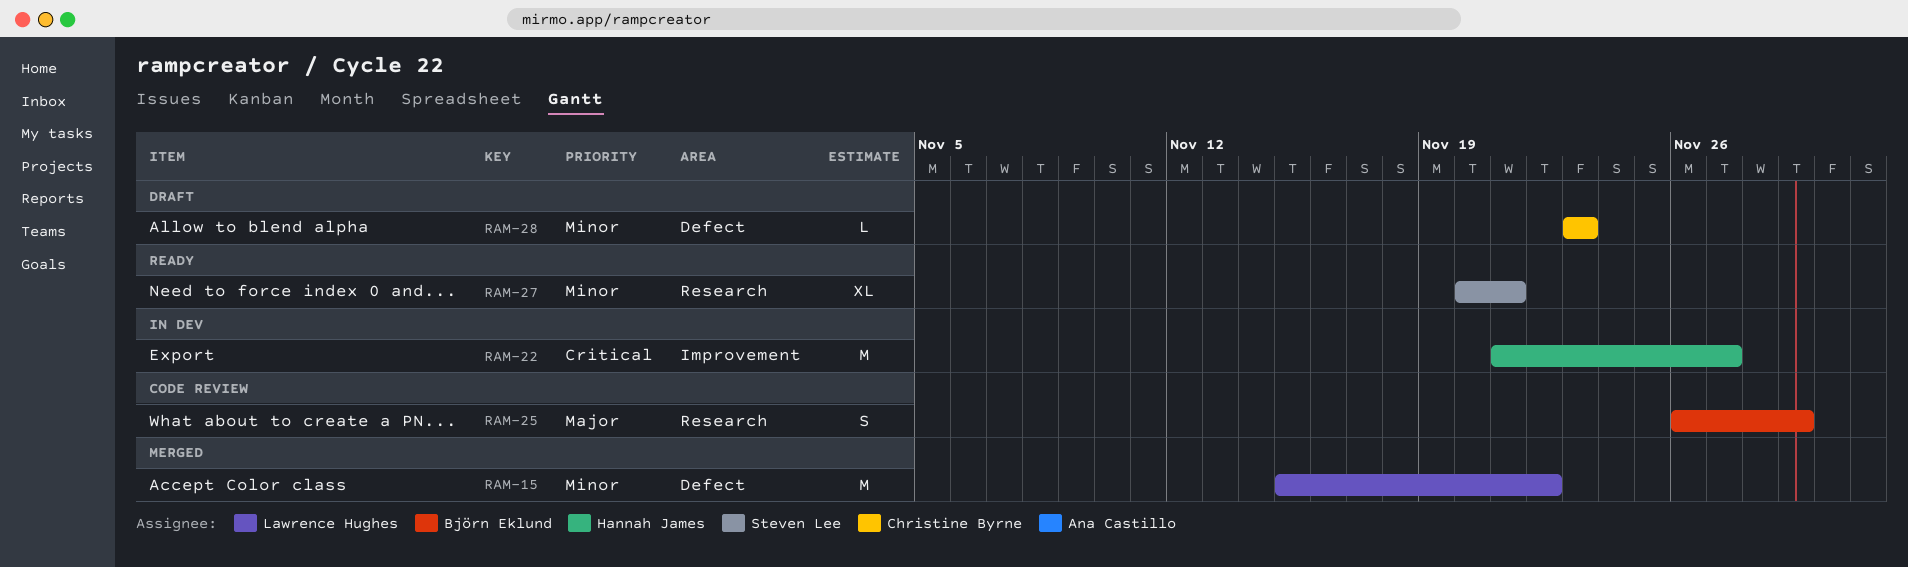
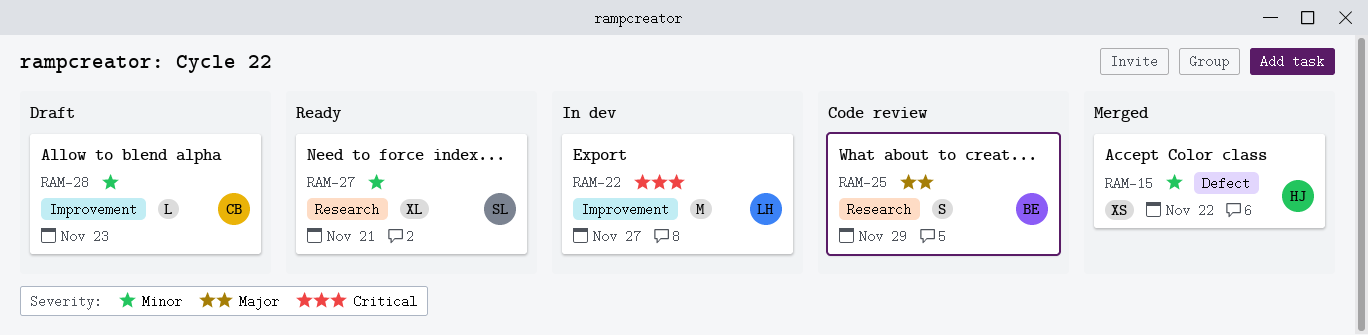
RAM-15, owner: Lawrence Hughes -> Hannah James
RAM-15, estimate: M -> XS
RAM-22, owner: Hannah James -> Lawrence Hughes
RAM-28, label: Defect -> Improvement

